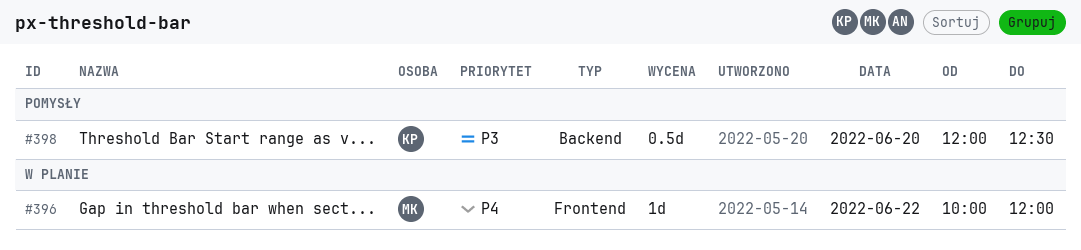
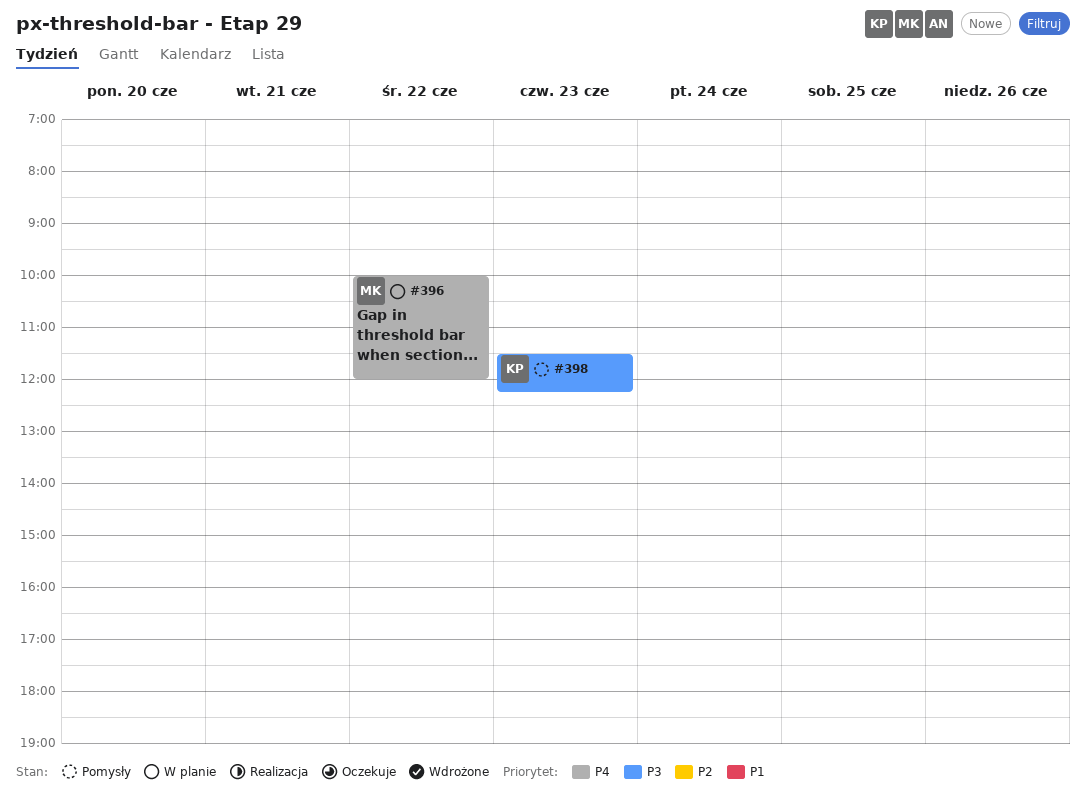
#398, day: Jun 20 -> Jun 23
#398, begins: 12:00 -> 11:30
#398, ends: 12:30 -> 12:15

